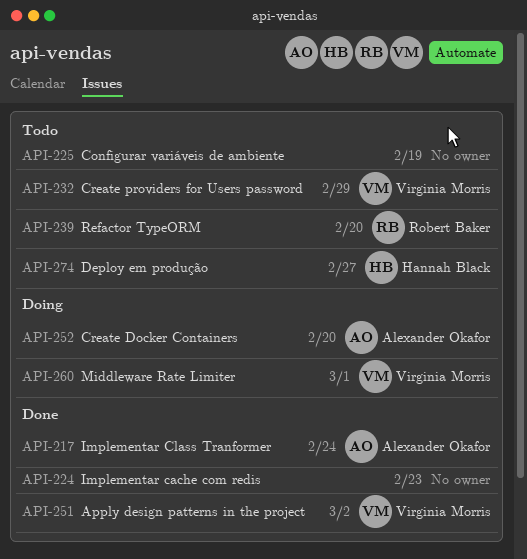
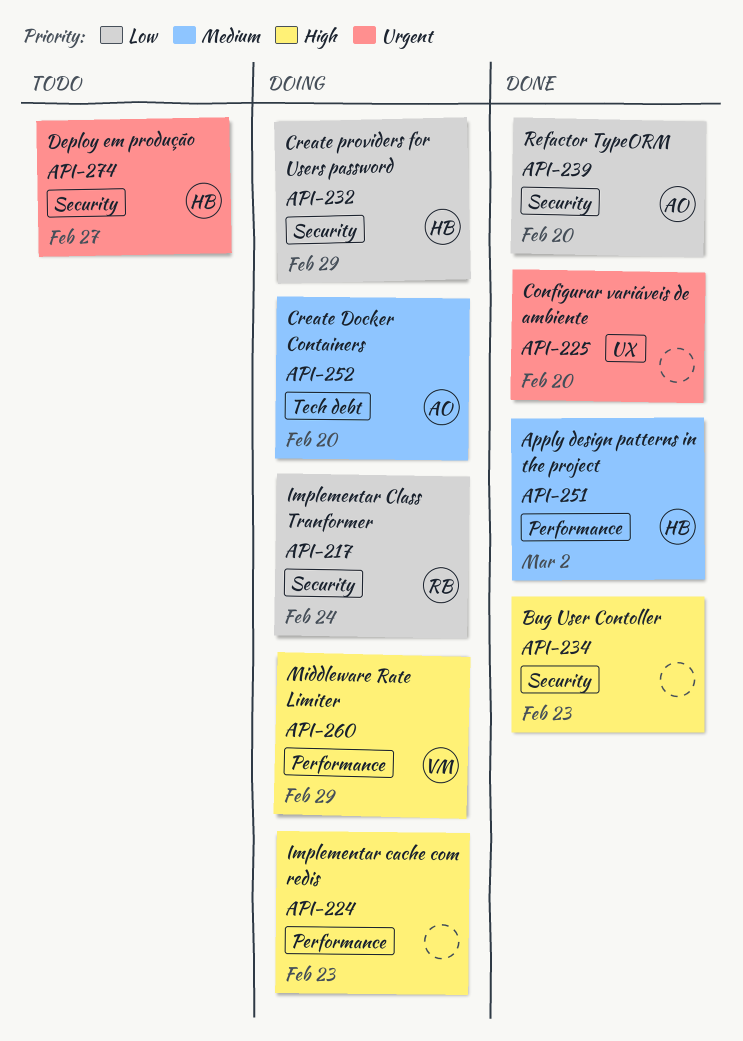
API-217, status: Done -> Doing
API-217, owner: Alexander Okafor -> Robert Baker
API-224, status: Done -> Doing
API-225, status: Todo -> Done
API-225, due: Feb 19 -> Feb 20
API-232, status: Todo -> Doing
API-232, owner: Virginia Morris -> Hannah Black
API-234: none -> present
API-239, status: Todo -> Done
API-239, owner: Robert Baker -> Alexander Okafor
API-251, owner: Virginia Morris -> Hannah Black
API-260, due: Mar 1 -> Feb 29

